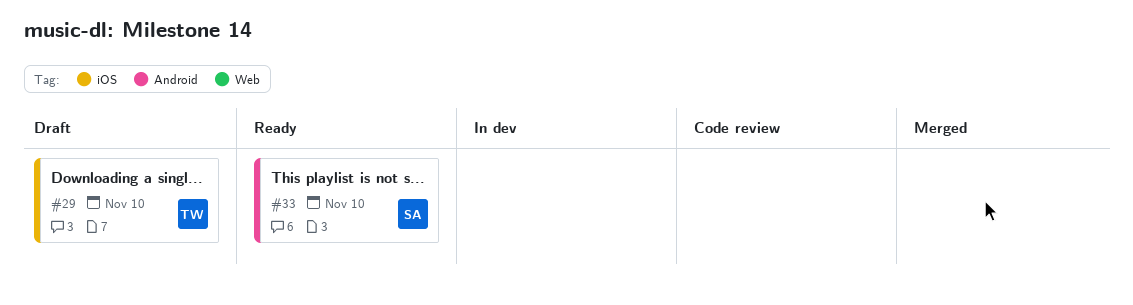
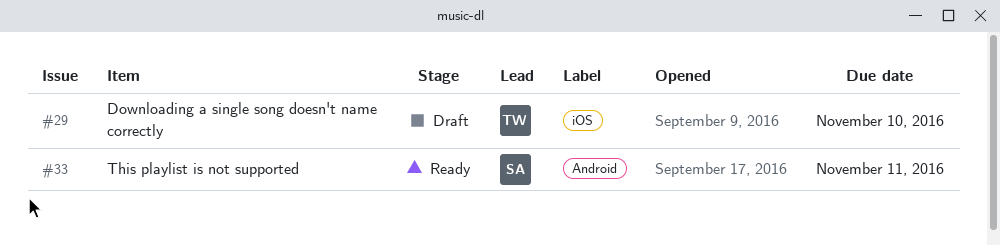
#33, due: Nov 10 -> Nov 11

